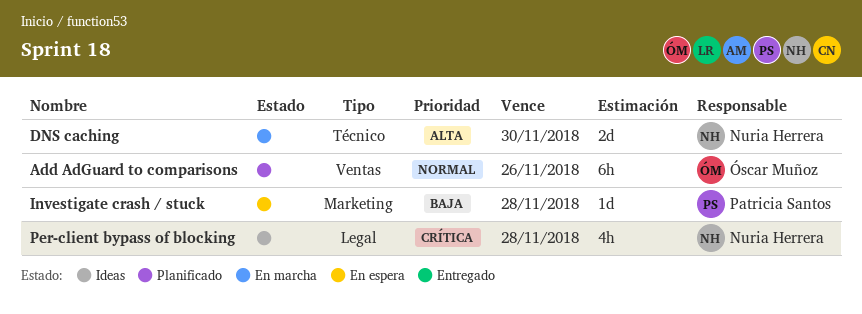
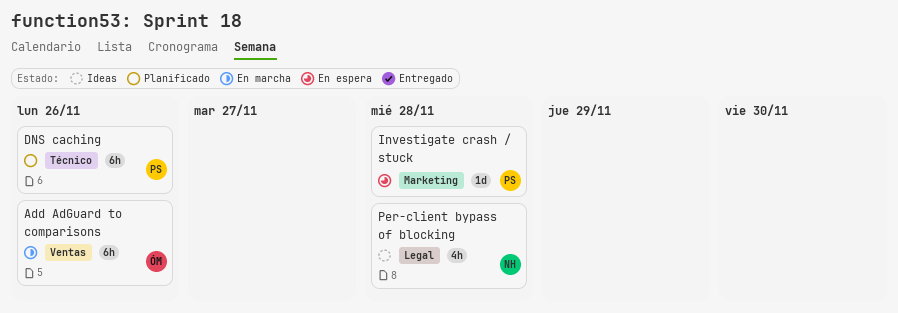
Add AdGuard to comparisons, status: Planificado -> En marcha
DNS caching, status: En marcha -> Planificado
DNS caching, owner: Nuria Herrera -> Patricia Santos
DNS caching, estimate: 2d -> 6h
DNS caching, due: Nov 30 -> Nov 26

